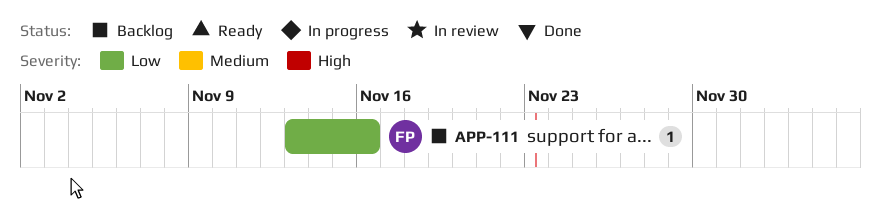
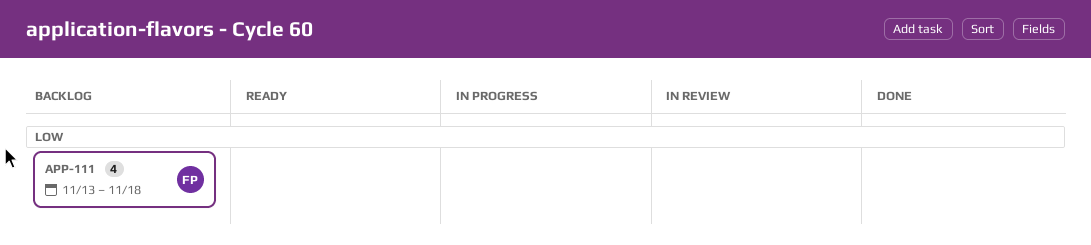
APP-111, estimate: 1 -> 4
APP-111, due: Nov 16 -> Nov 18

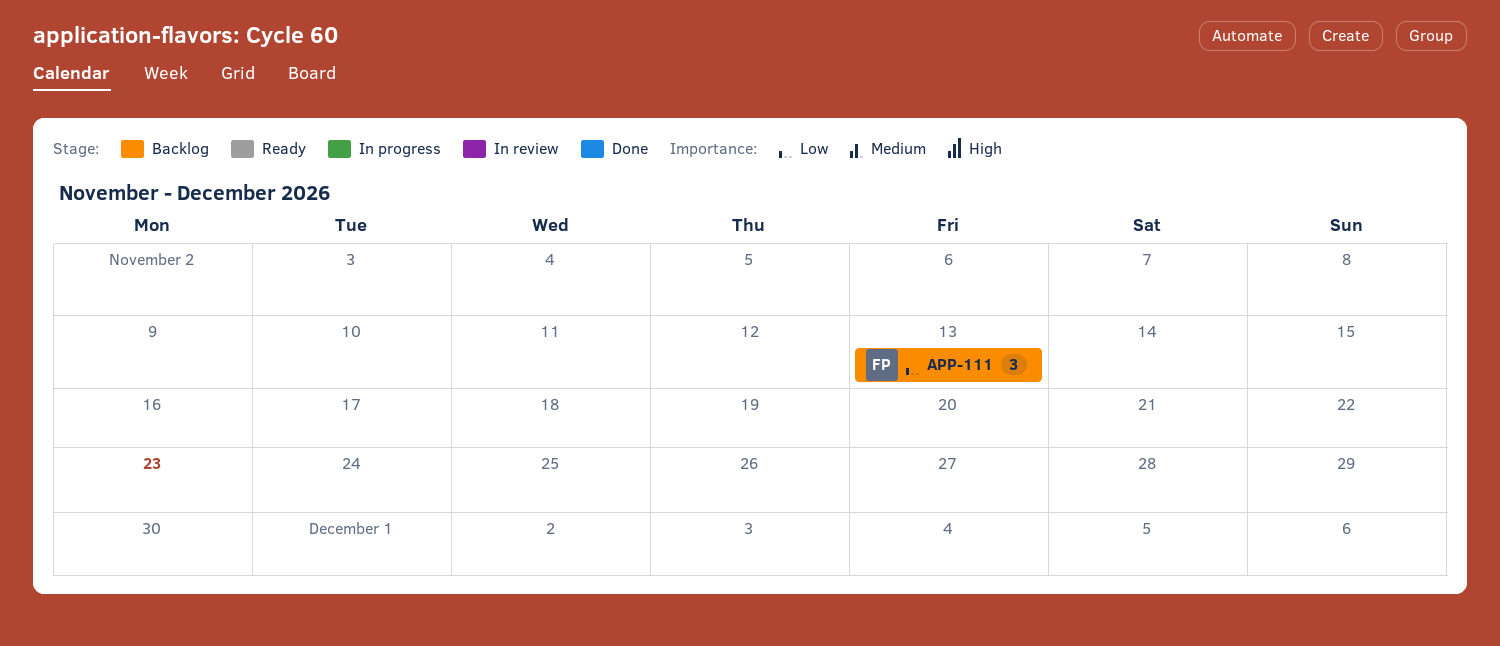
APP-111, estimate: 4 -> 3
APP-111, due: Nov 18 -> Nov 13

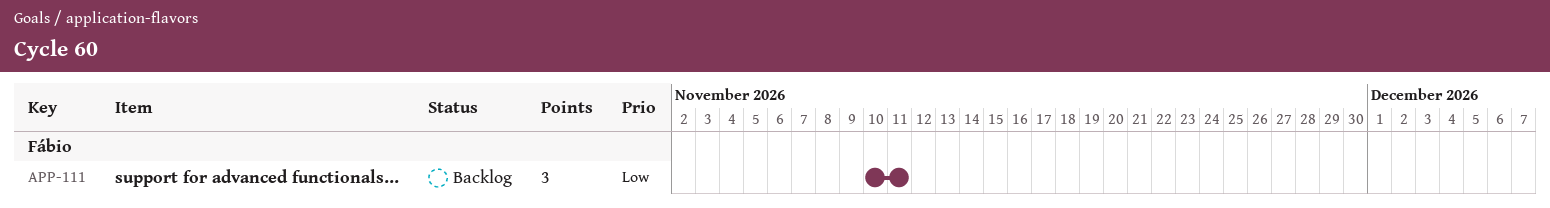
APP-111, start: Nov 13 -> Nov 10
APP-111, due: Nov 13 -> Nov 11

